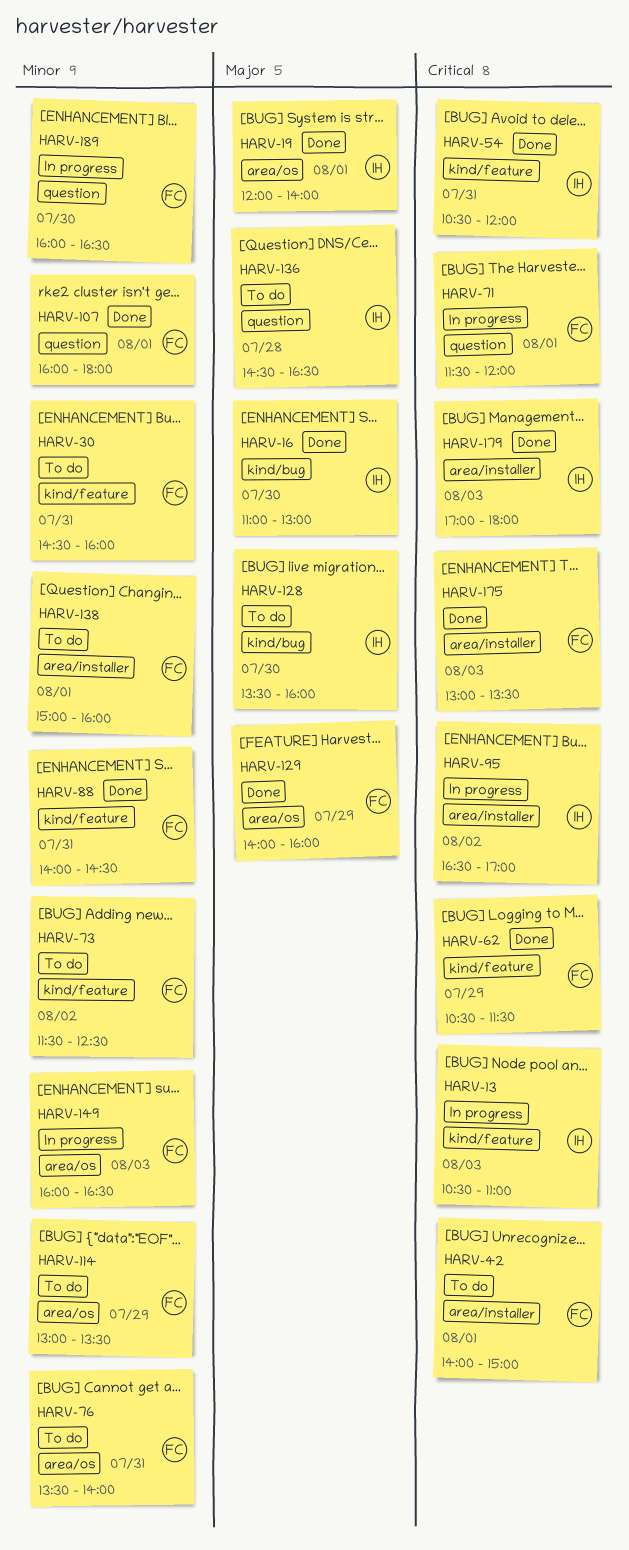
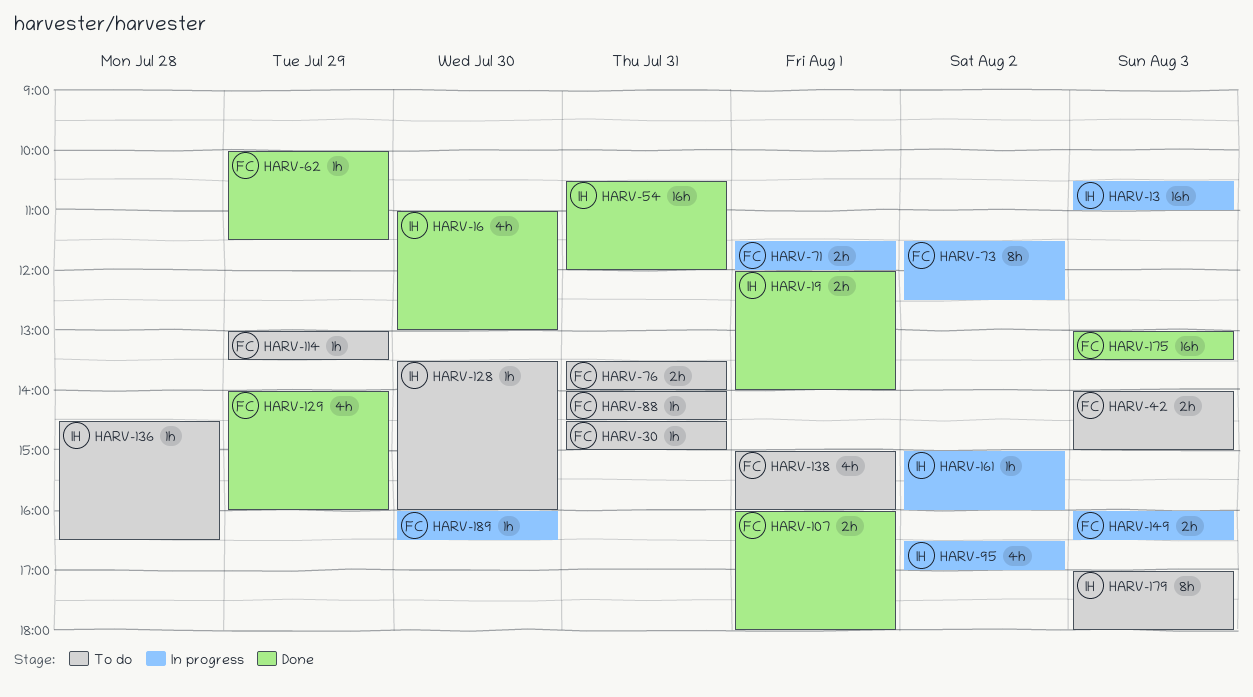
HARV-30, ends: 16:00 -> 15:00
HARV-42, day: Aug 1 -> Aug 3
HARV-62, begins: 10:30 -> 10:00
HARV-73, status: To do -> In progress
HARV-88, status: Done -> To do
HARV-161: none -> present
HARV-179, status: Done -> To do

